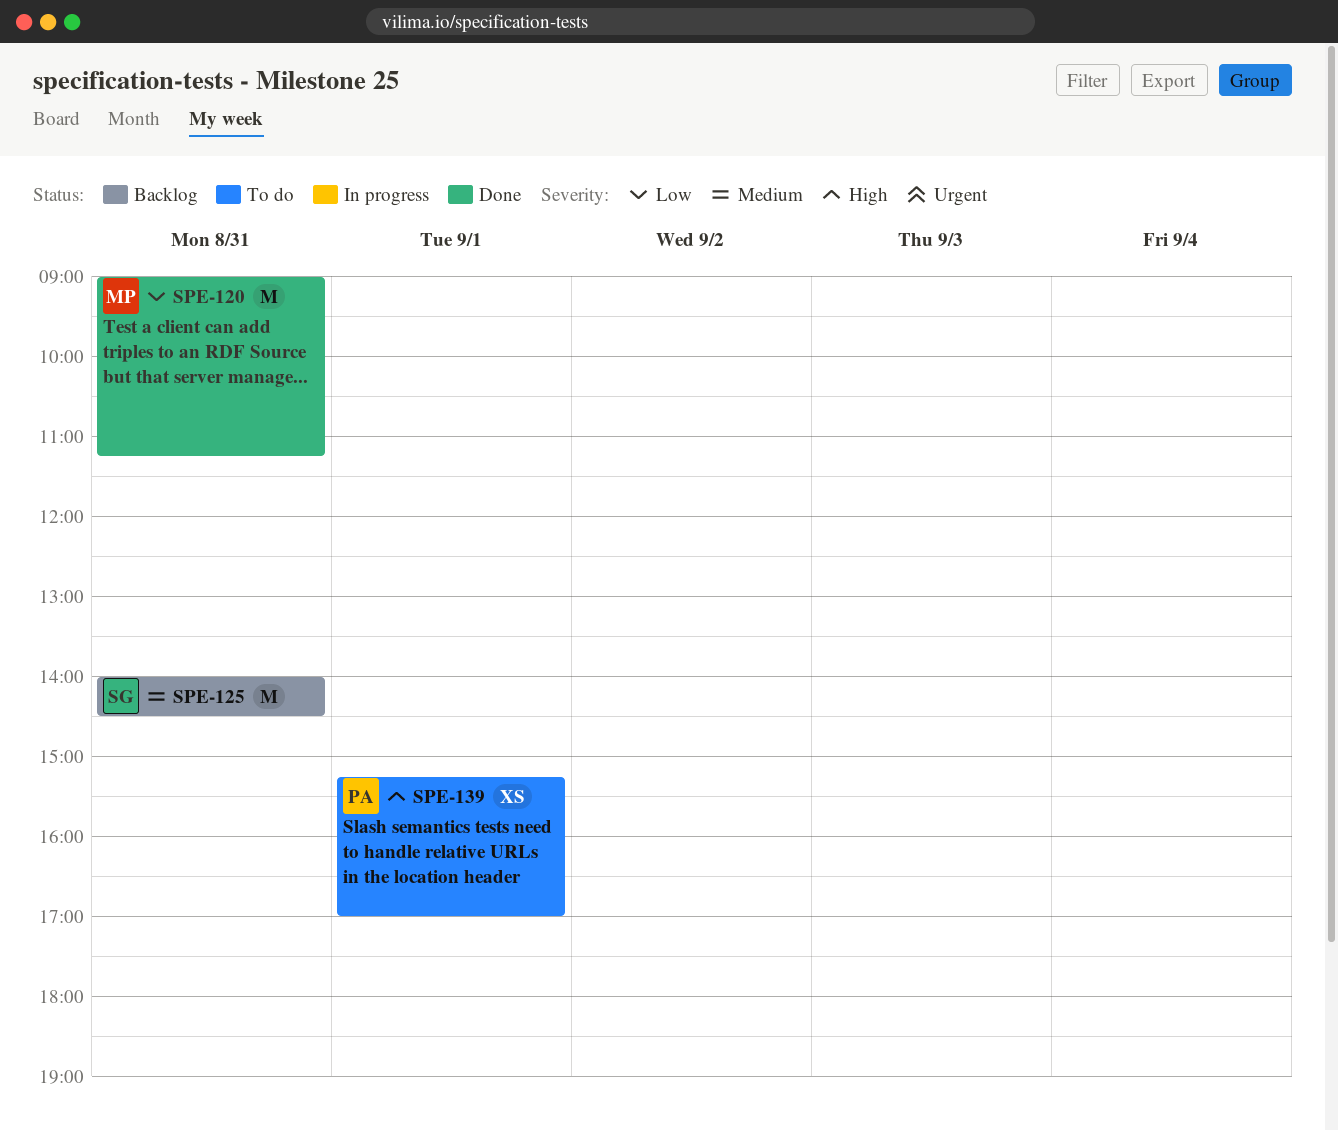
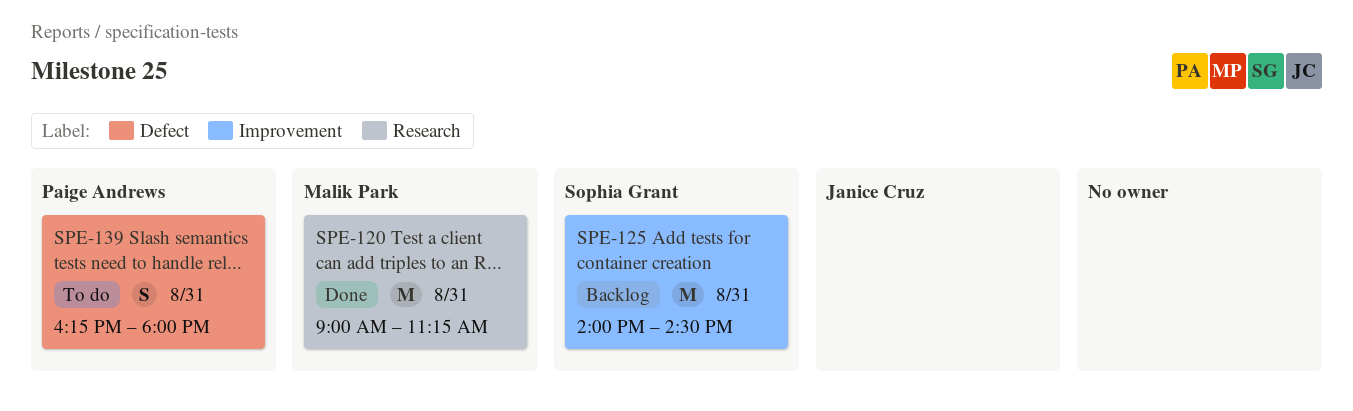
SPE-139, estimate: XS -> S
SPE-139, day: Sep 1 -> Aug 31
SPE-139, begins: 15:15 -> 16:15
SPE-139, ends: 17:00 -> 18:00

